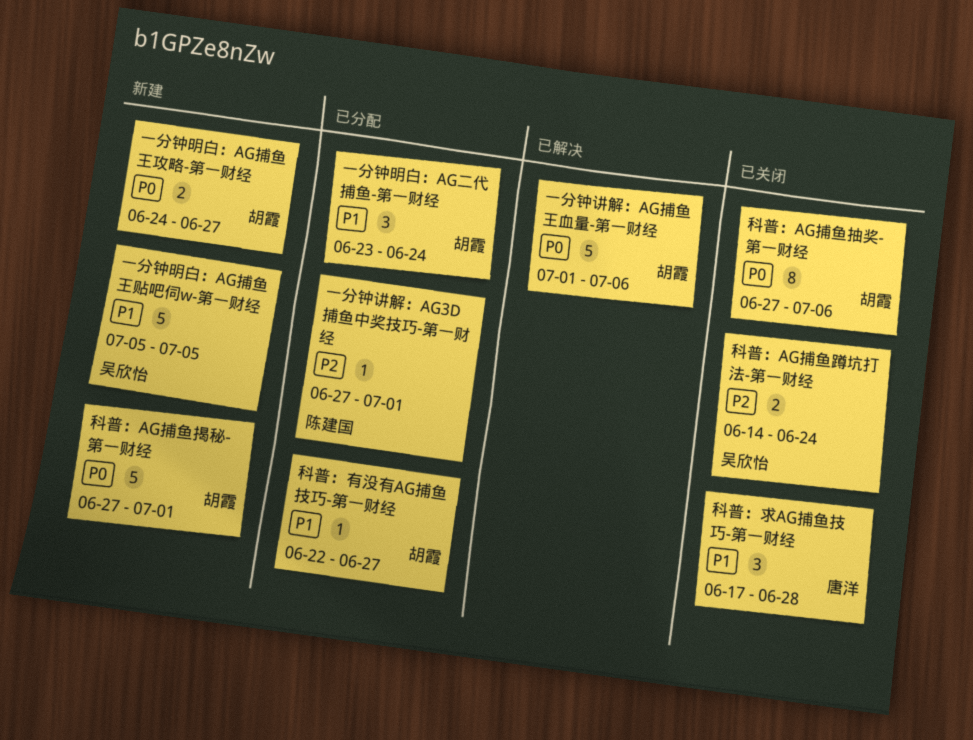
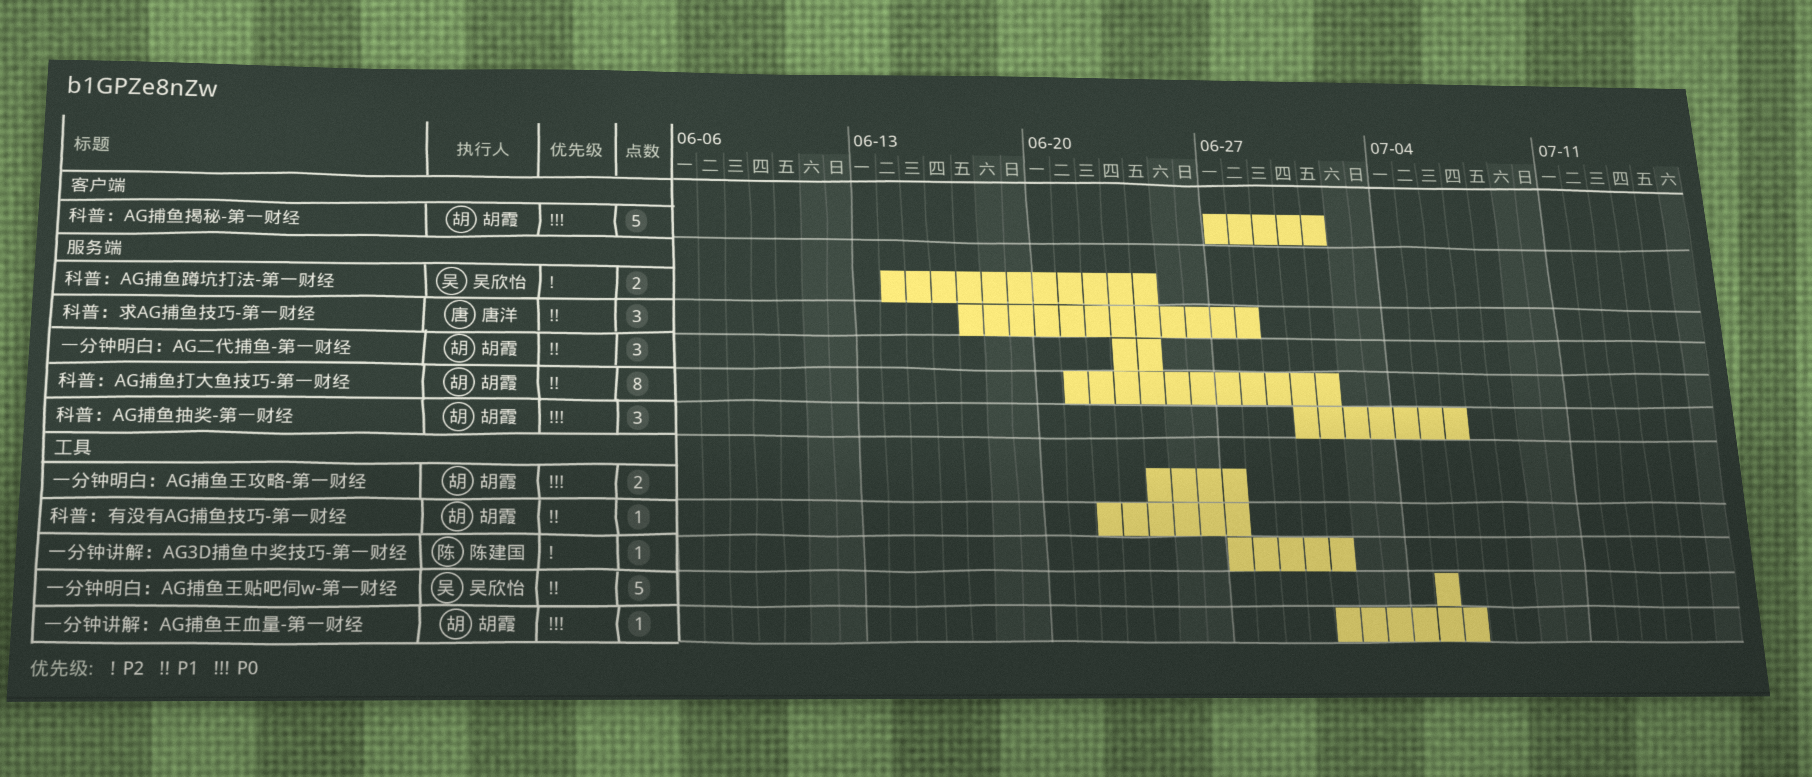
一分钟讲解：AG捕鱼王血量-第一财经, estimate: 5 -> 1
科普：AG捕鱼打大鱼技巧-第一财经: none -> present
科普：AG捕鱼抽奖-第一财经, estimate: 8 -> 3
科普：AG捕鱼抽奖-第一财经, start: Jun 27 -> Jun 30

